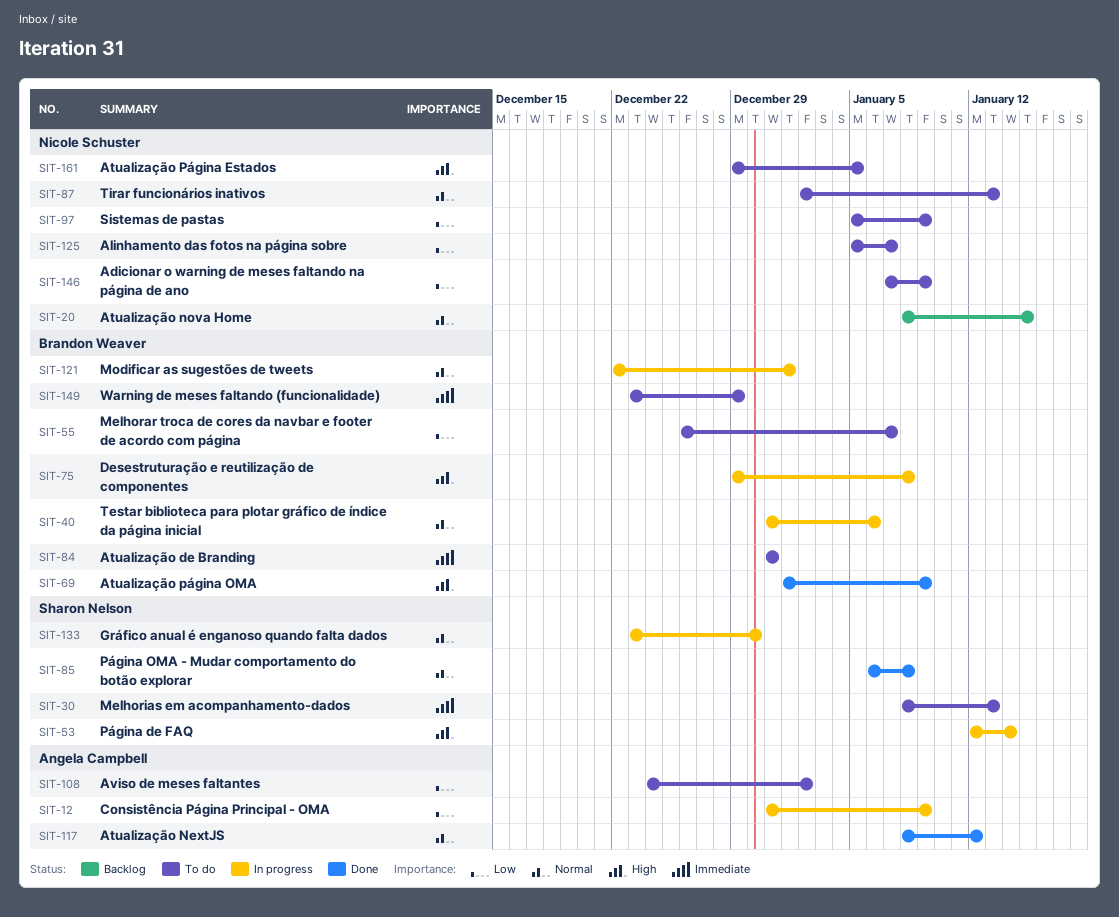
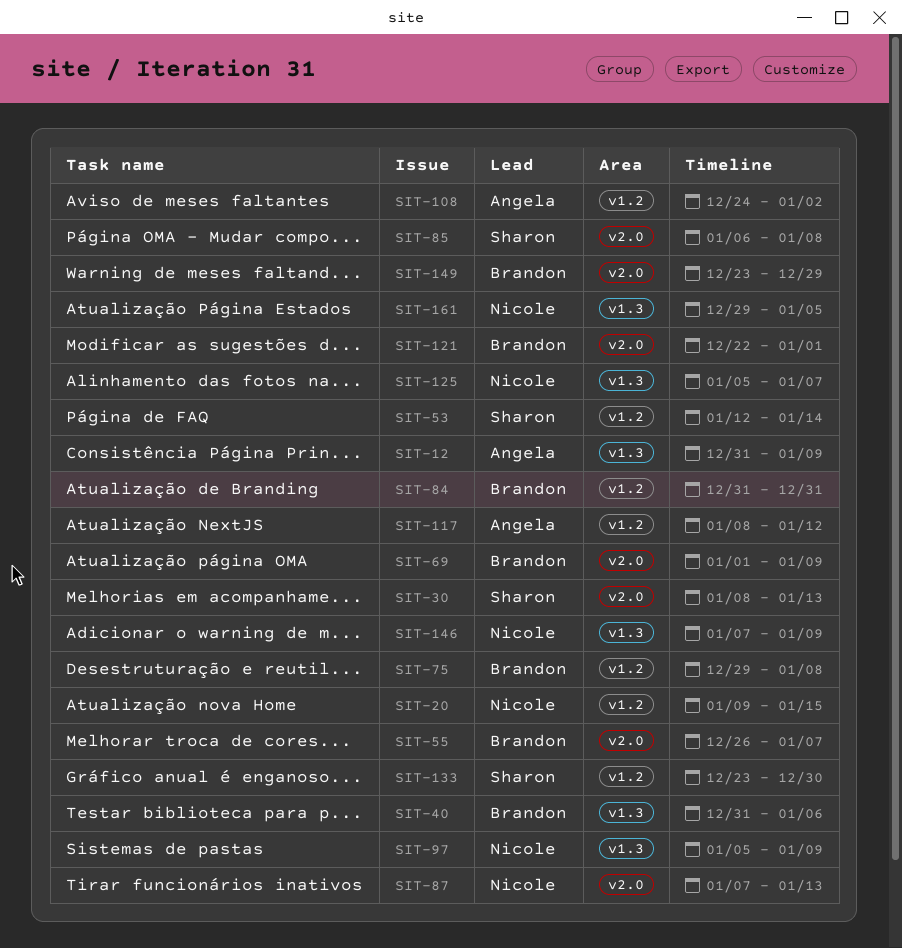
SIT-20, start: Jan 8 -> Jan 9
SIT-87, start: Jan 2 -> Jan 7

